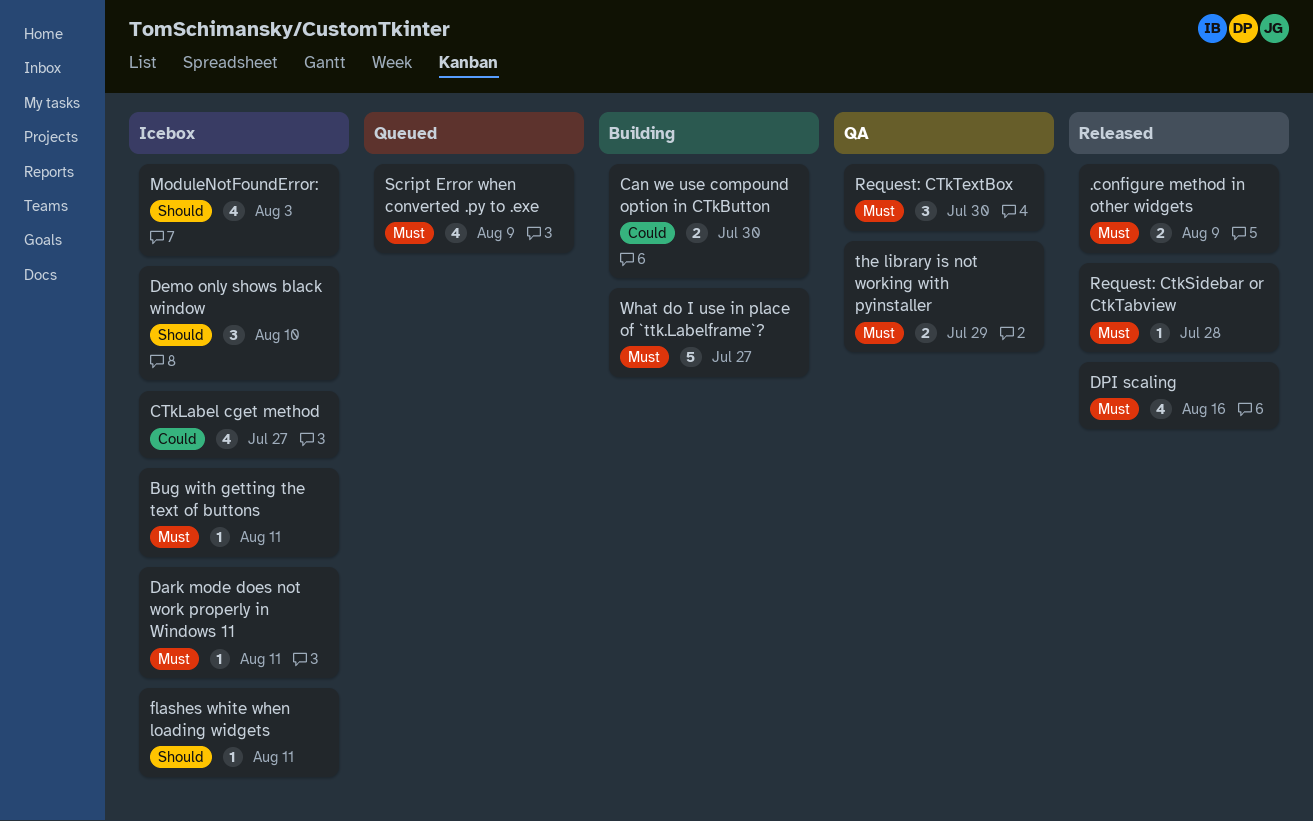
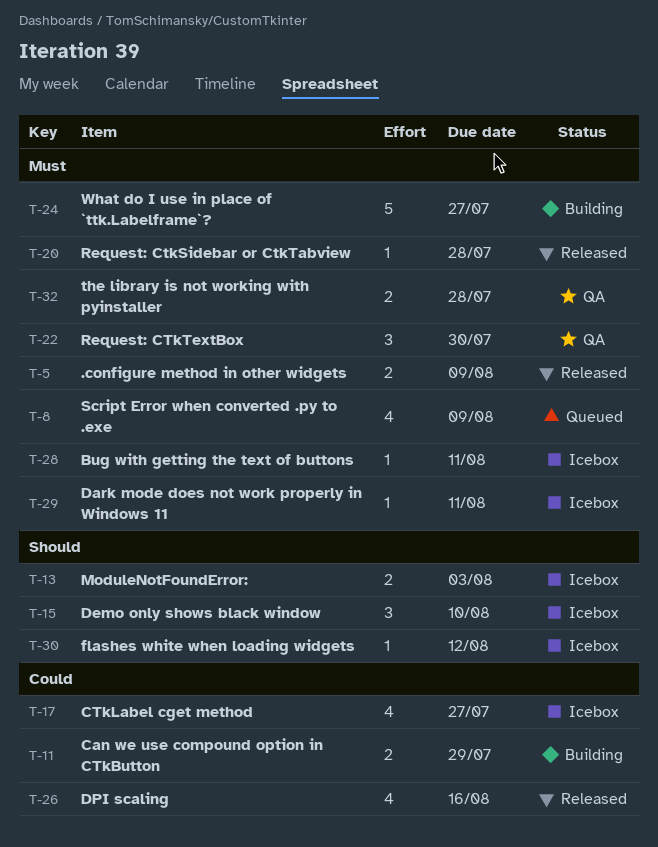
Can we use compound option in CTkButton, due: Jul 30 -> Jul 29
DPI scaling, priority: Must -> Could
flashes white when loading widgets, due: Aug 11 -> Aug 12
ModuleNotFoundError:, estimate: 4 -> 2
the library is not working with pyinstaller, due: Jul 29 -> Jul 28

